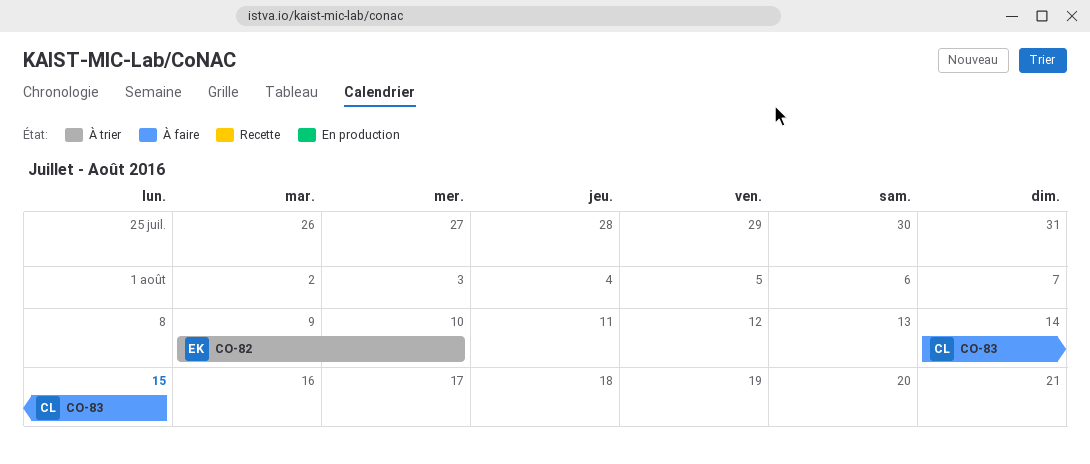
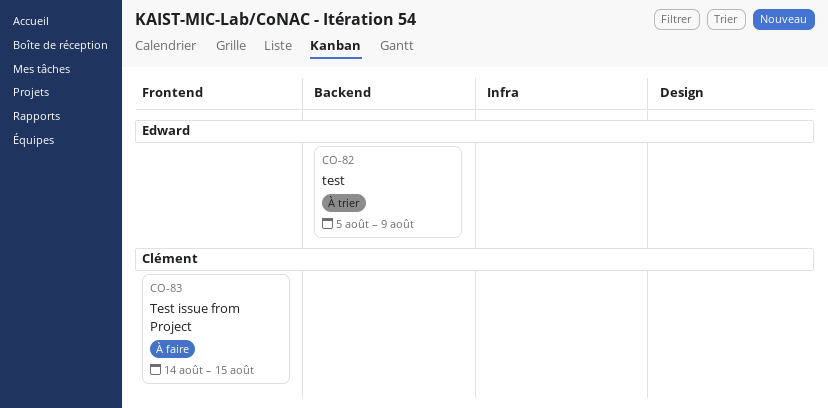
CO-82, start: Aug 9 -> Aug 5
CO-82, due: Aug 10 -> Aug 9

